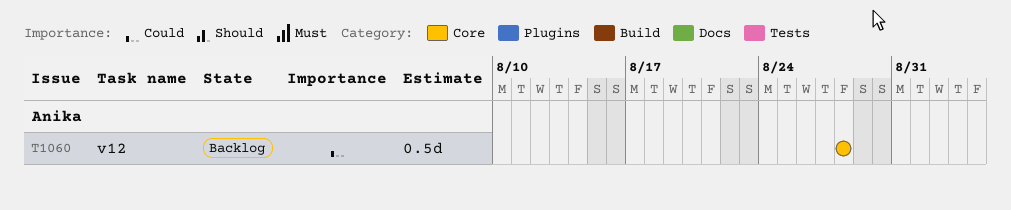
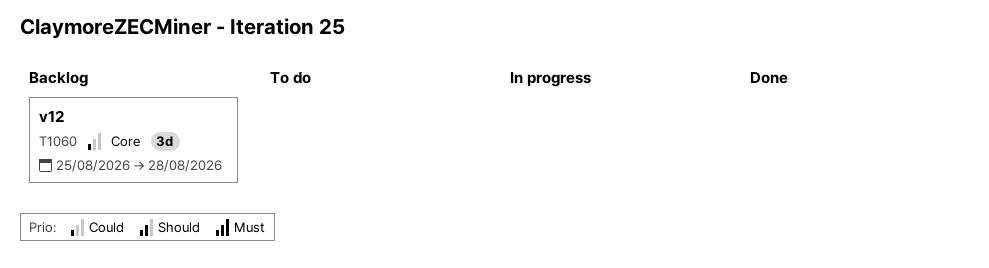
T1060, estimate: 0.5d -> 3d
T1060, start: Aug 28 -> Aug 25

